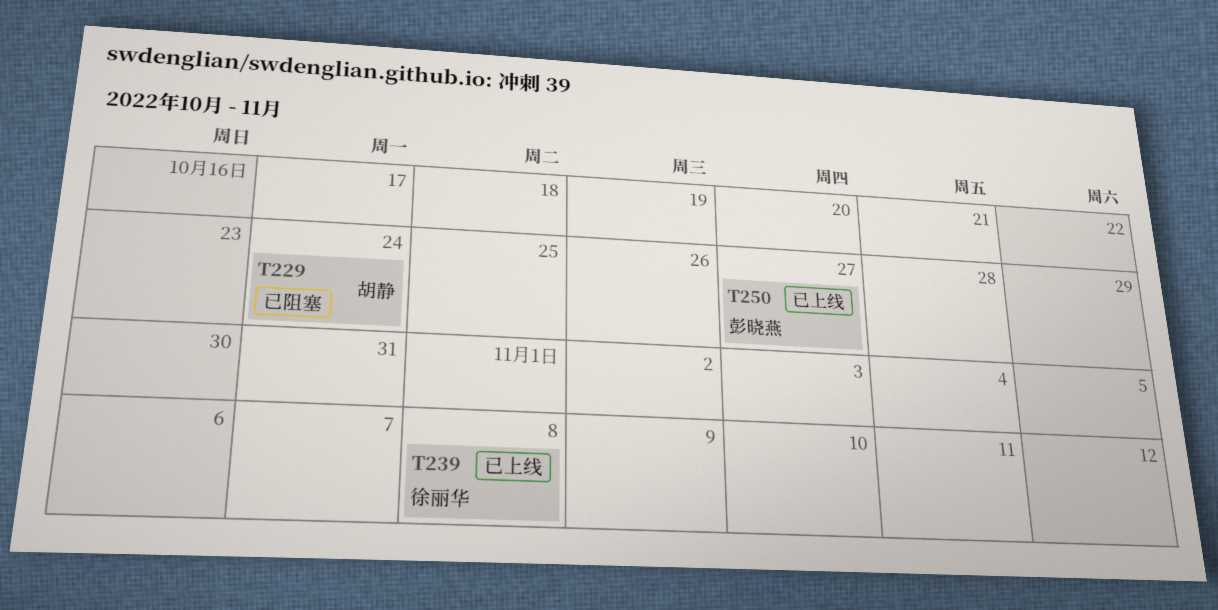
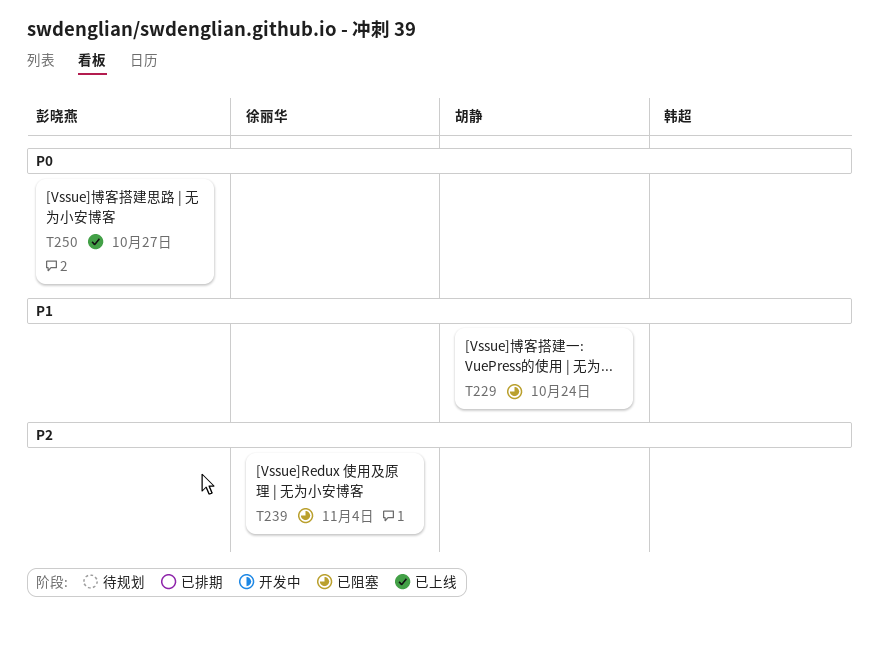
T239, status: 已上线 -> 已阻塞
T239, due: Nov 8 -> Nov 4

